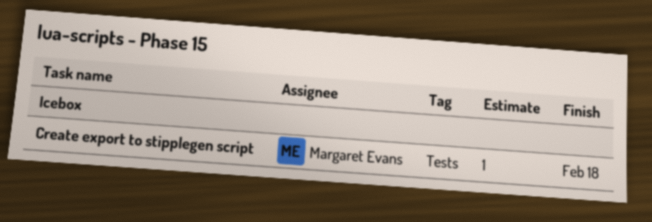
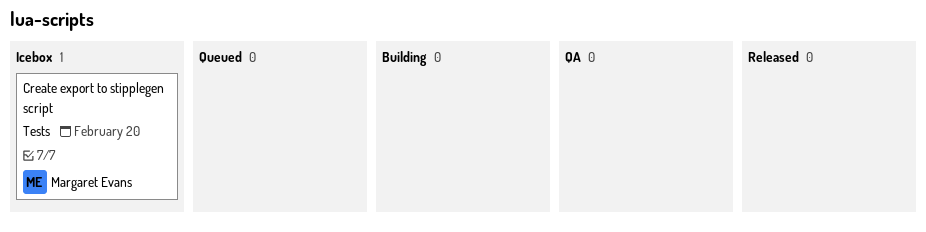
Create export to stipplegen script, due: Feb 18 -> Feb 20

